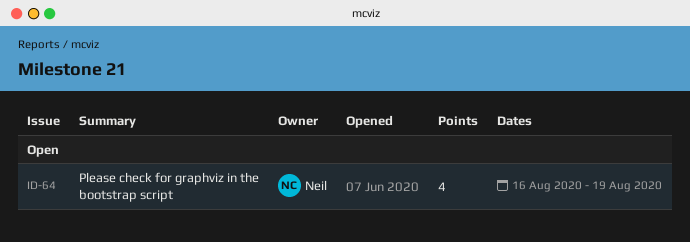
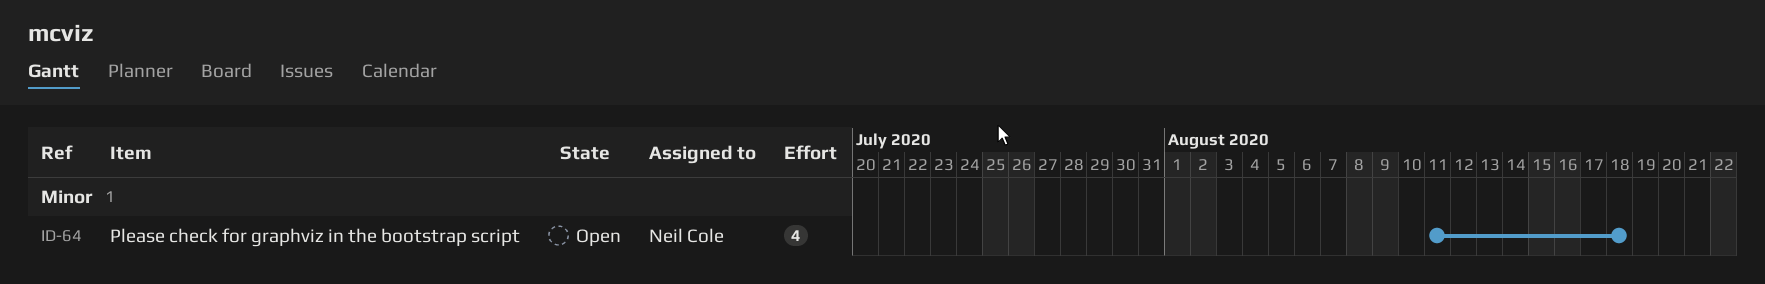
ID-64, start: Aug 16 -> Aug 11
ID-64, due: Aug 19 -> Aug 18

